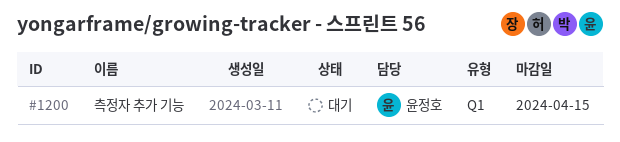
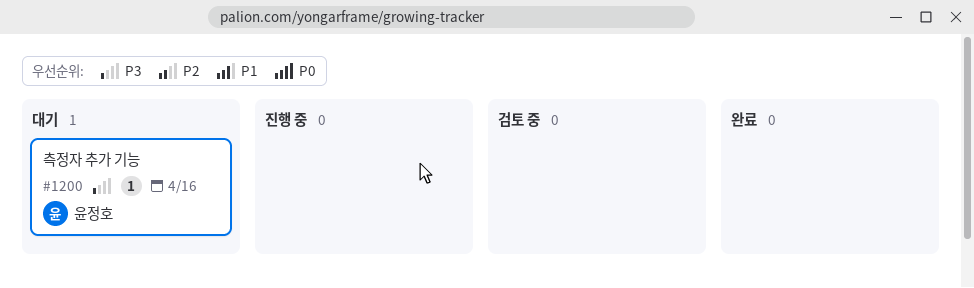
#1200, due: Apr 15 -> Apr 16

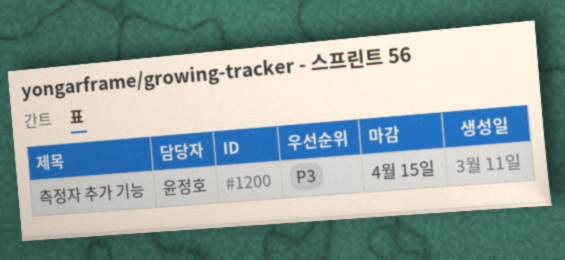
#1200, due: Apr 16 -> Apr 15

